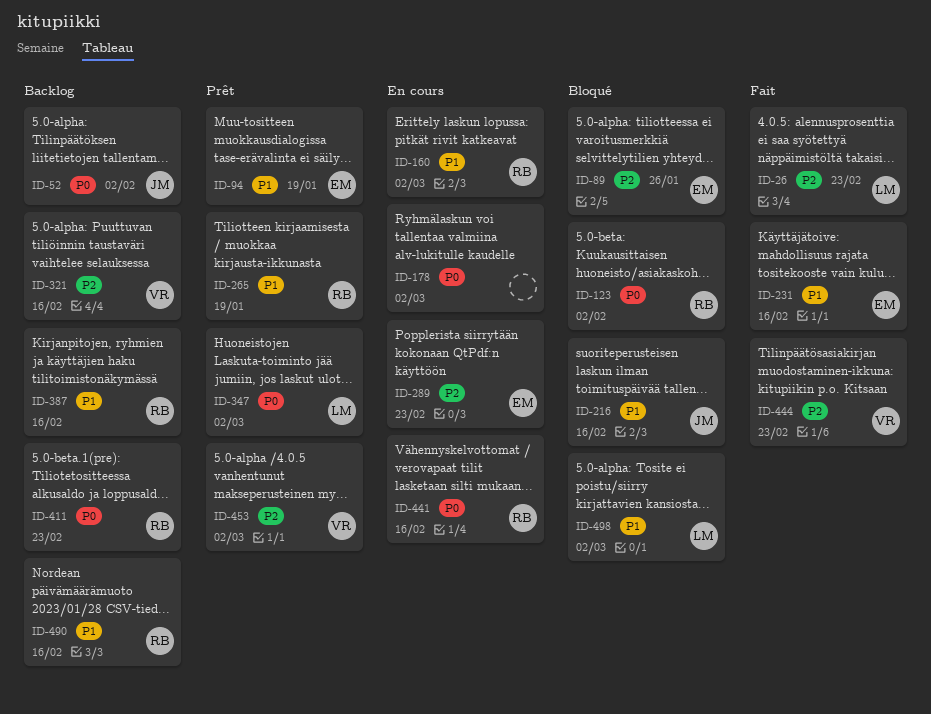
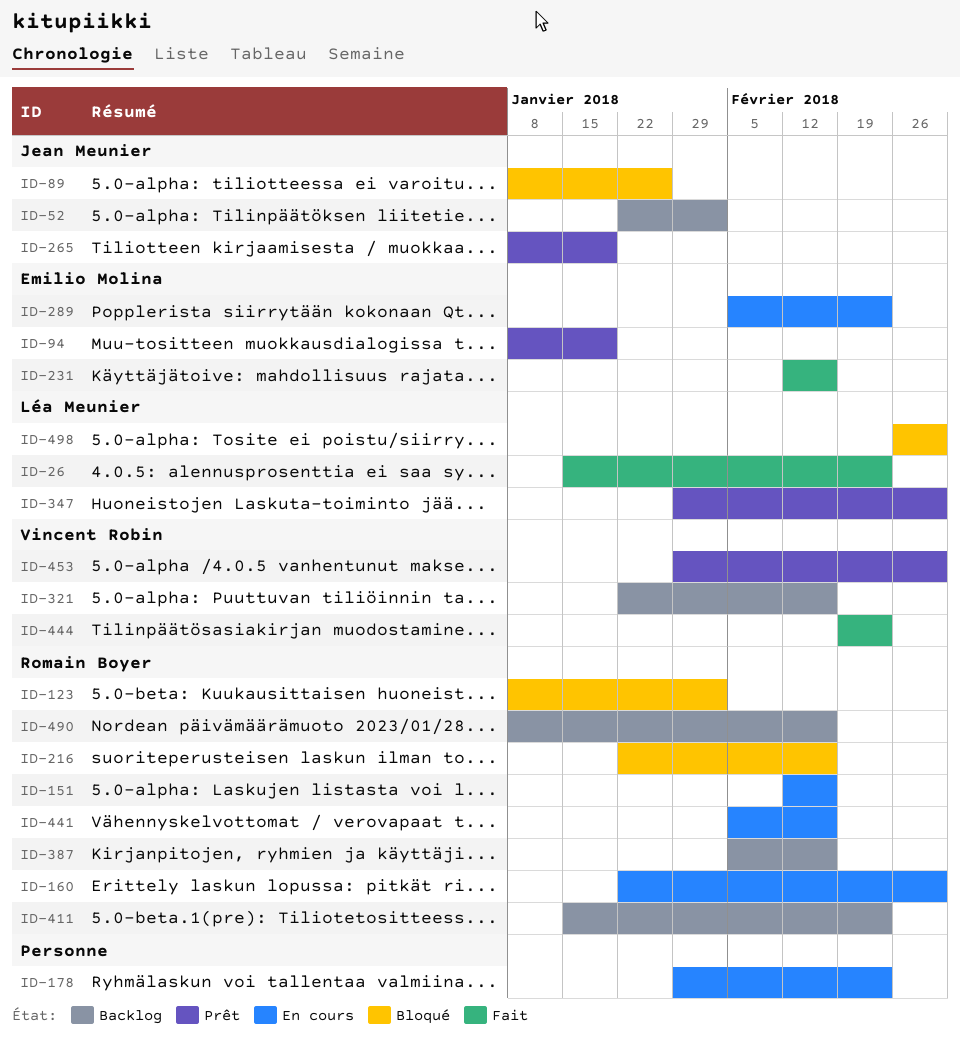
ID-89, owner: Emilio Molina -> Jean Meunier
ID-151: none -> present
ID-178, due: Mar 2 -> Feb 23
ID-216, owner: Jean Meunier -> Romain Boyer
ID-265, owner: Romain Boyer -> Jean Meunier

